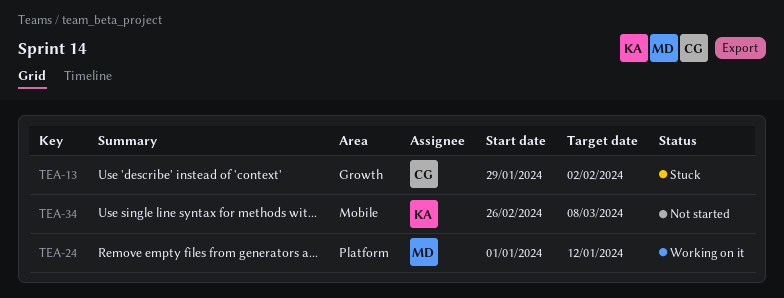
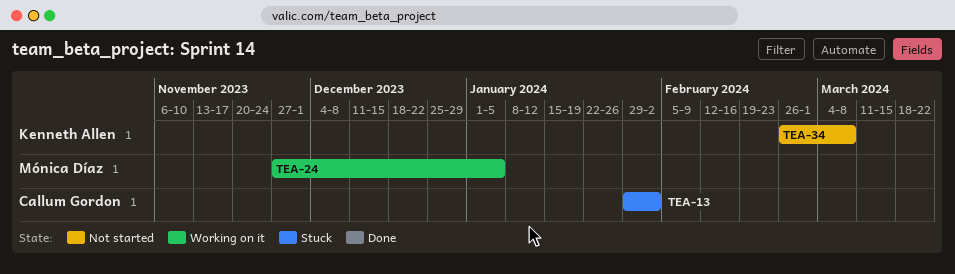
TEA-24, start: Jan 1 -> Nov 27
TEA-24, due: Jan 12 -> Jan 5

